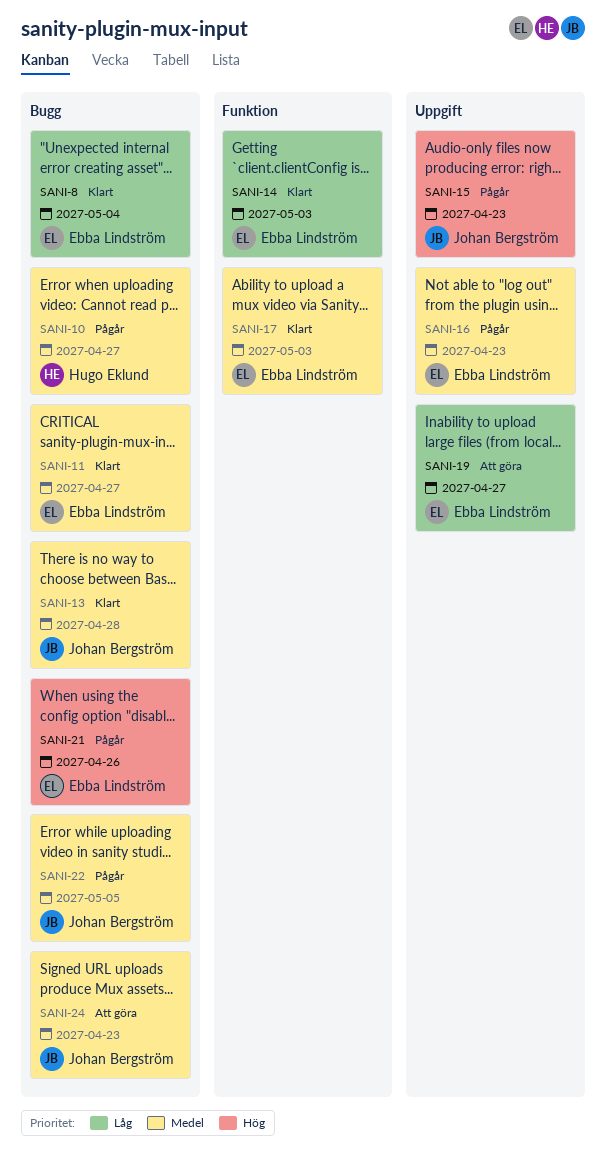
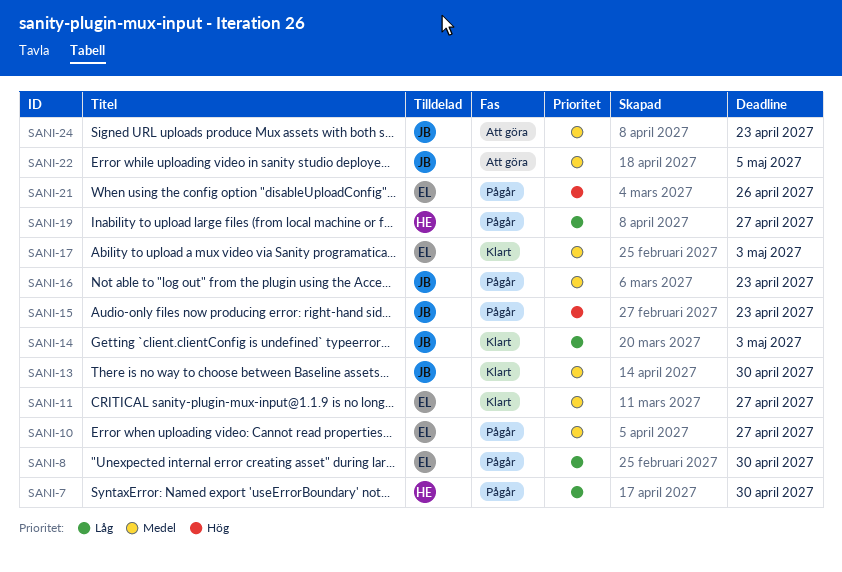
SANI-7: none -> present
SANI-8, status: Klart -> Pågår
SANI-8, due: May 4 -> Apr 30
SANI-10, owner: Hugo Eklund -> Ebba Lindström
SANI-13, due: Apr 28 -> Apr 30
SANI-14, owner: Ebba Lindström -> Johan Bergström
SANI-16, owner: Ebba Lindström -> Johan Bergström
SANI-19, status: Att göra -> Pågår
SANI-19, owner: Ebba Lindström -> Hugo Eklund
SANI-22, status: Pågår -> Att göra

